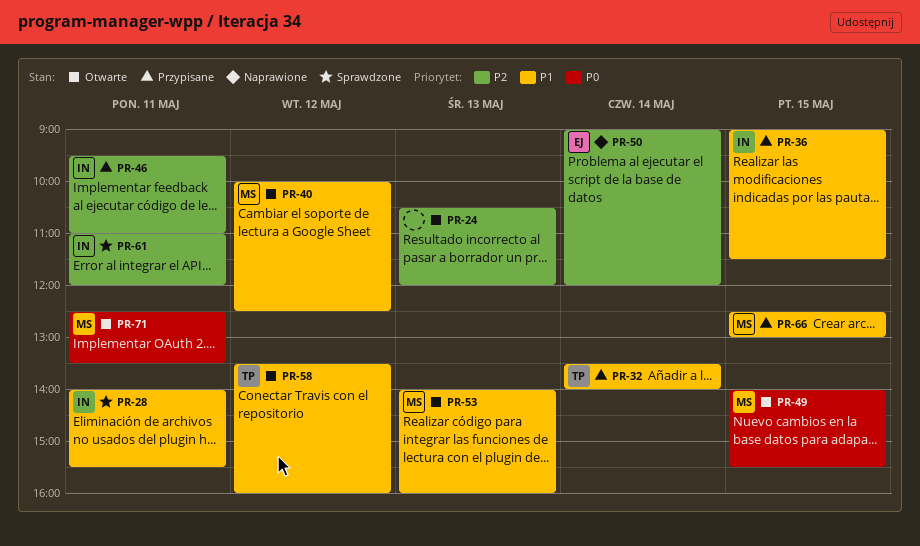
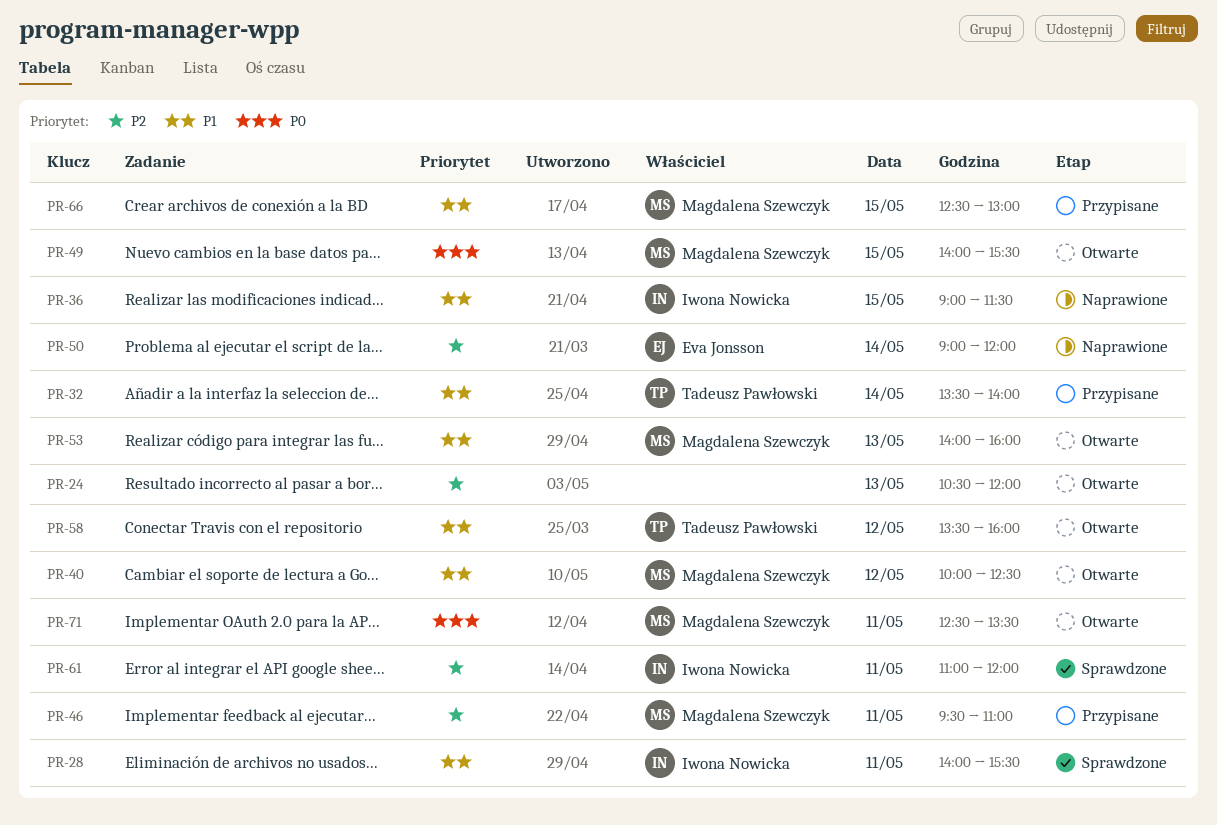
PR-36, status: Przypisane -> Naprawione
PR-46, owner: Iwona Nowicka -> Magdalena Szewczyk

